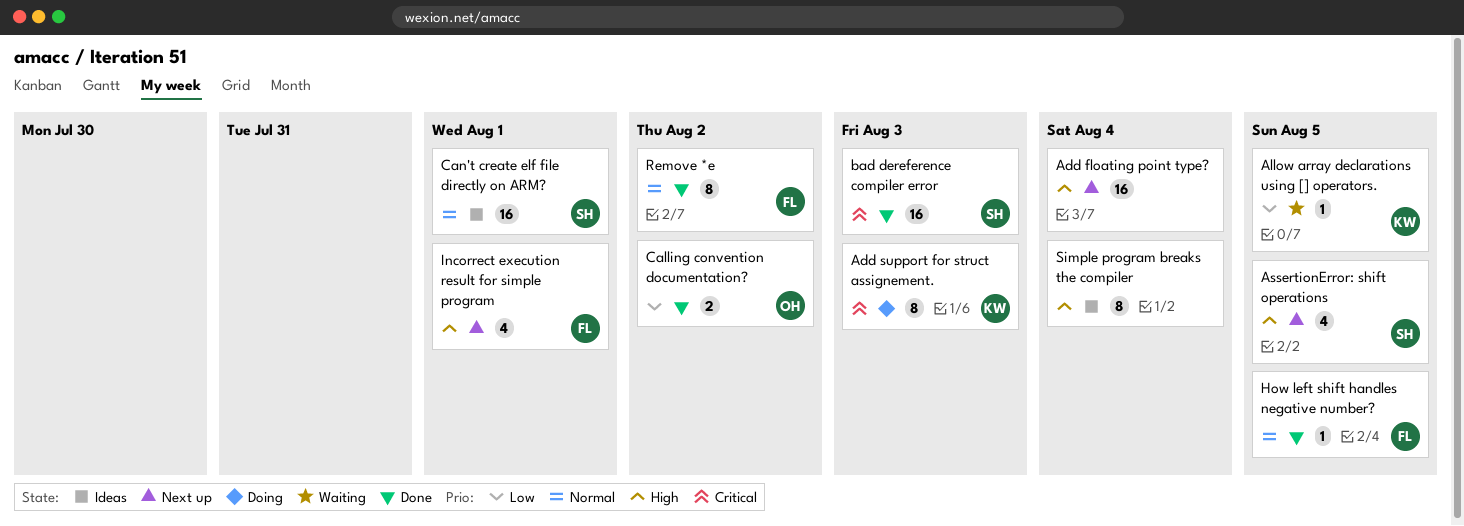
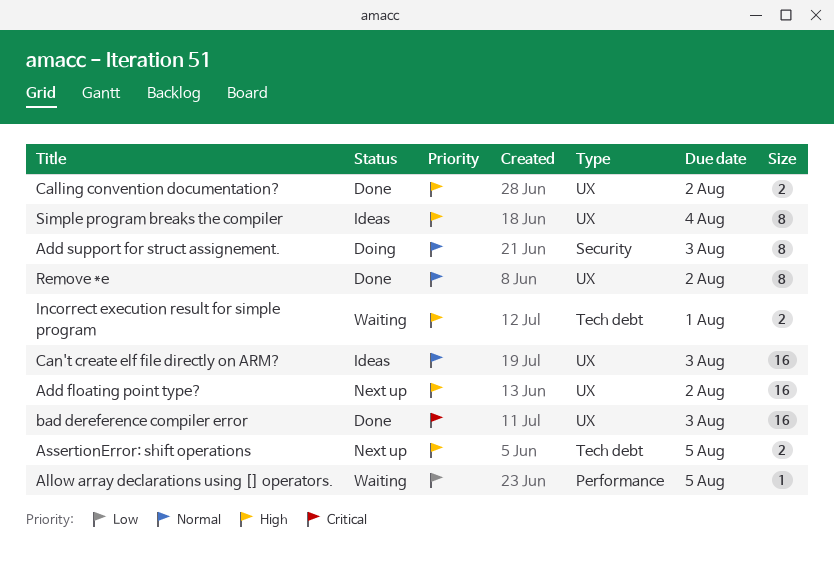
Add floating point type?, due: Aug 4 -> Aug 2
Add support for struct assignement., priority: Critical -> Normal
AssertionError: shift operations, estimate: 4 -> 2
Calling convention documentation?, priority: Low -> High
Can't create elf file directly on ARM?, due: Aug 1 -> Aug 3
How left shift handles negative number?: present -> none
Incorrect execution result for simple program, status: Next up -> Waiting
Incorrect execution result for simple program, estimate: 4 -> 2

